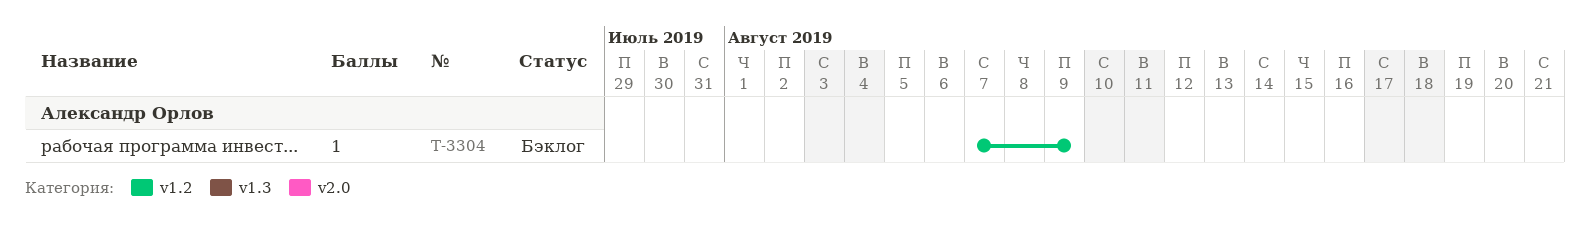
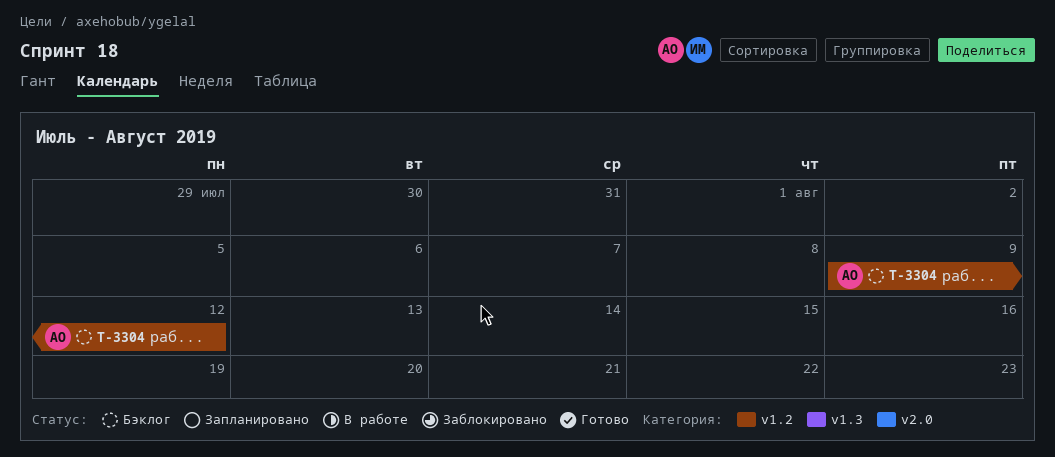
T-3304, start: Aug 7 -> Aug 9
T-3304, due: Aug 9 -> Aug 12

